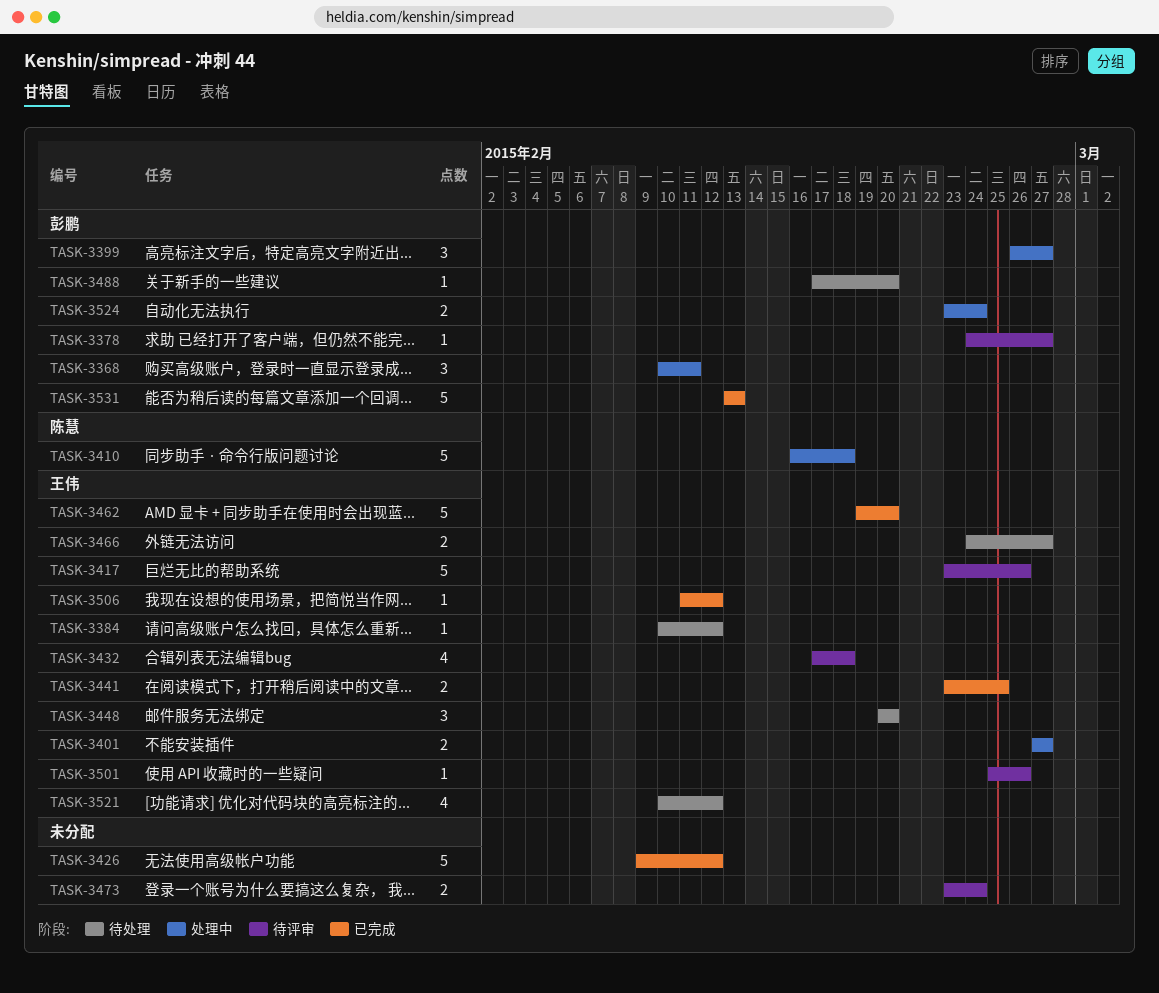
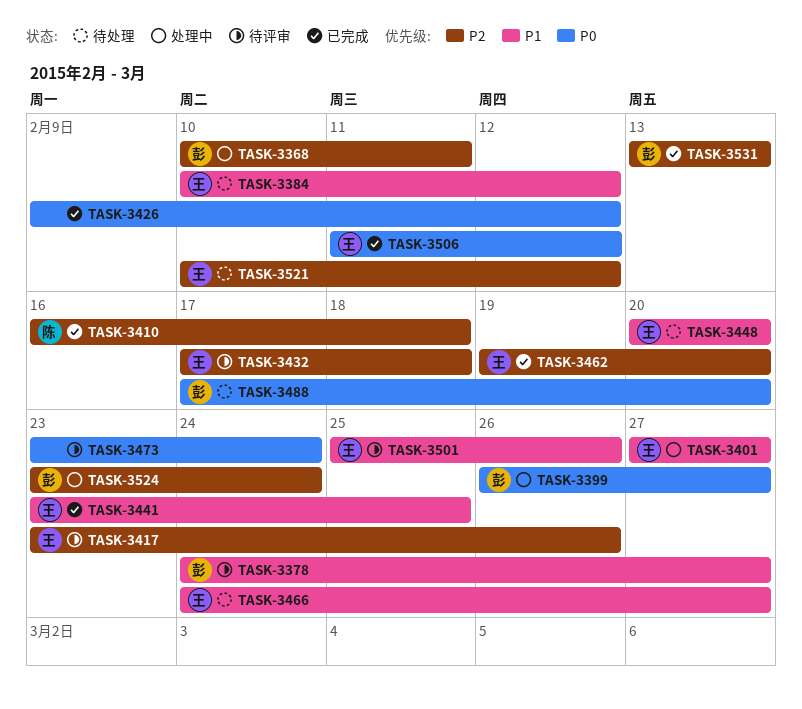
TASK-3410, status: 处理中 -> 已完成

